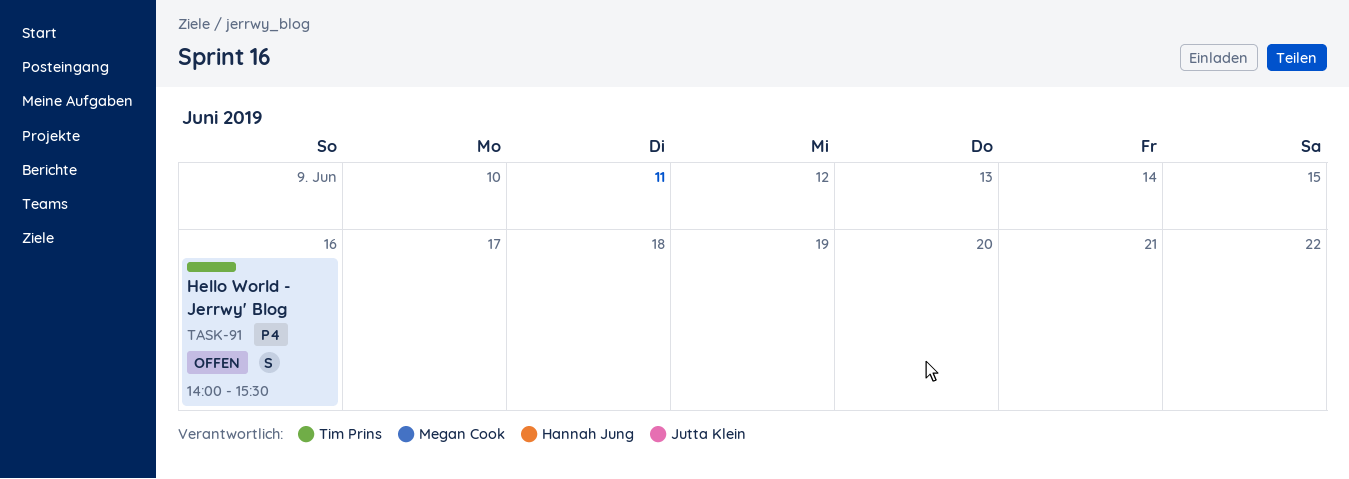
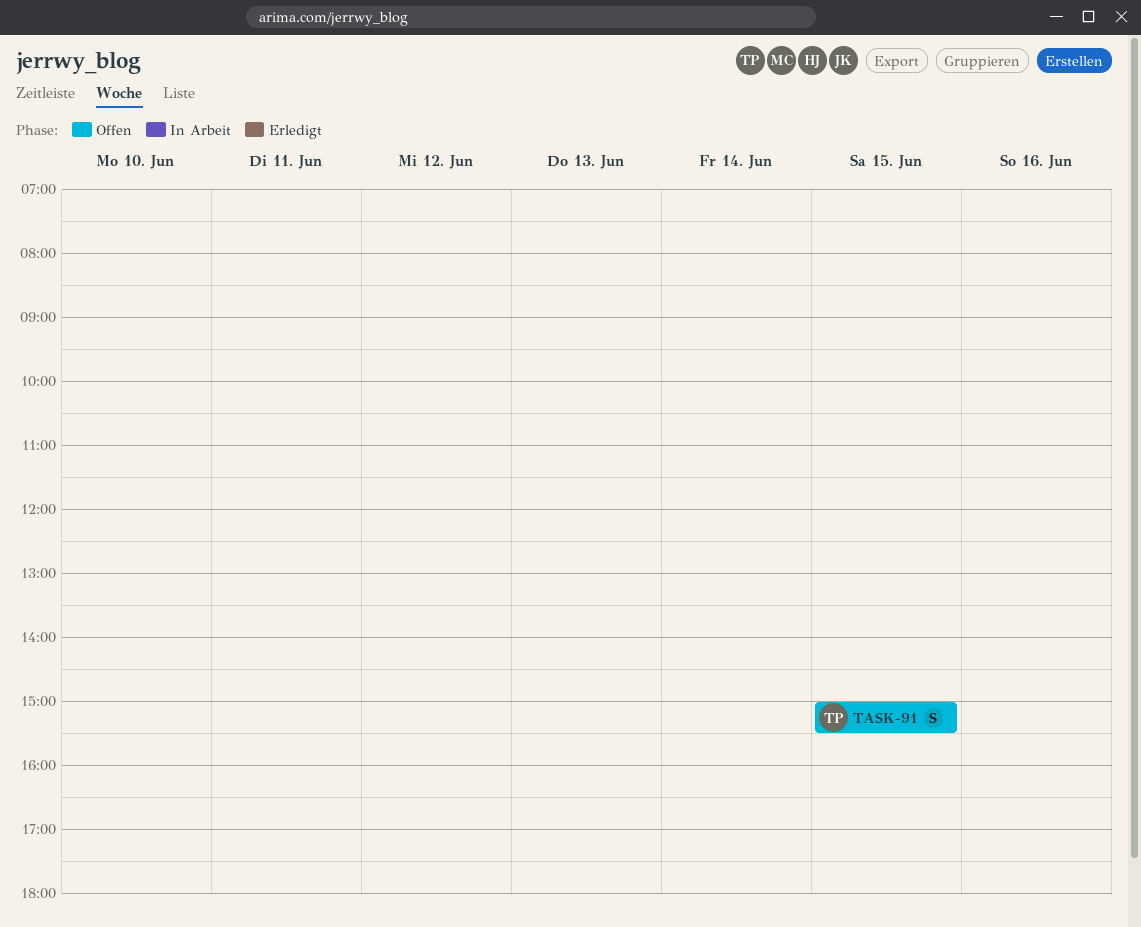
TASK-91, day: Jun 16 -> Jun 15
TASK-91, begins: 14:00 -> 15:00

